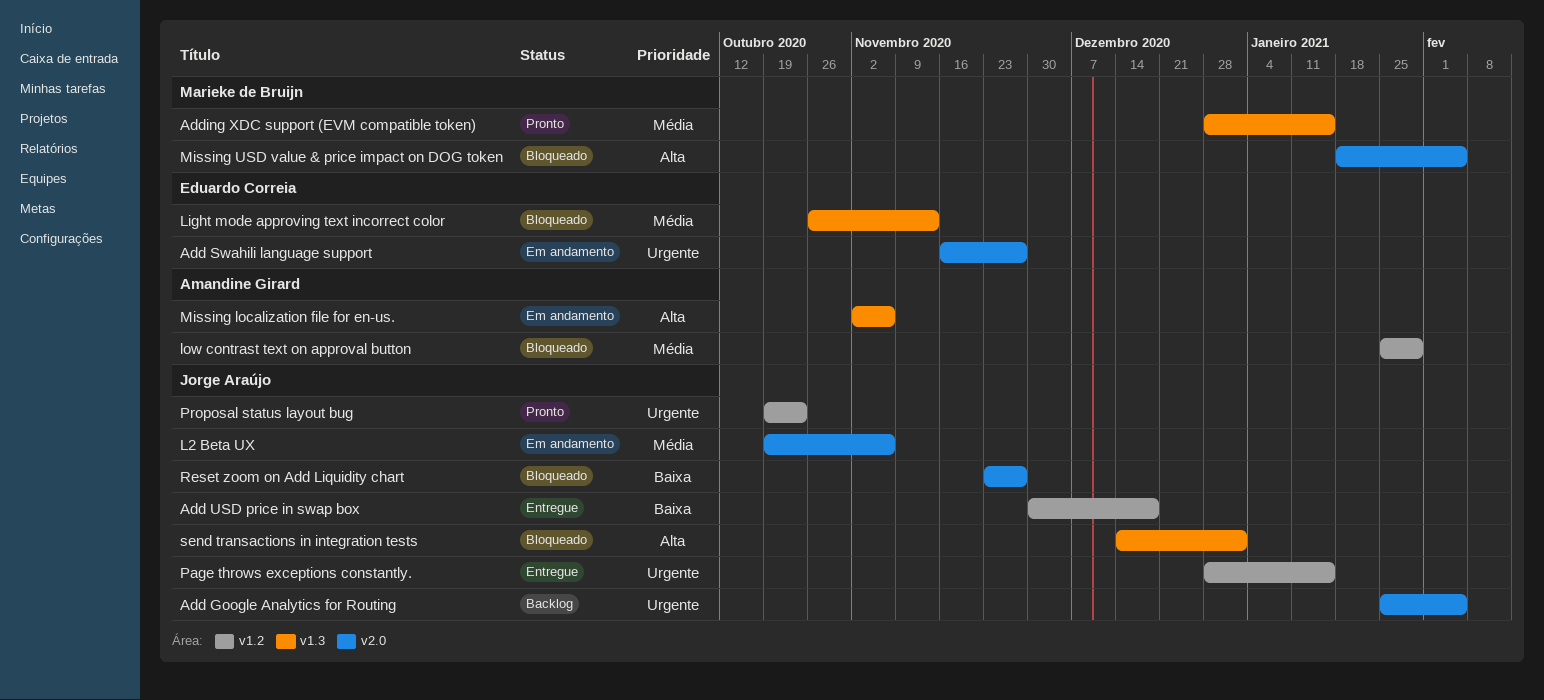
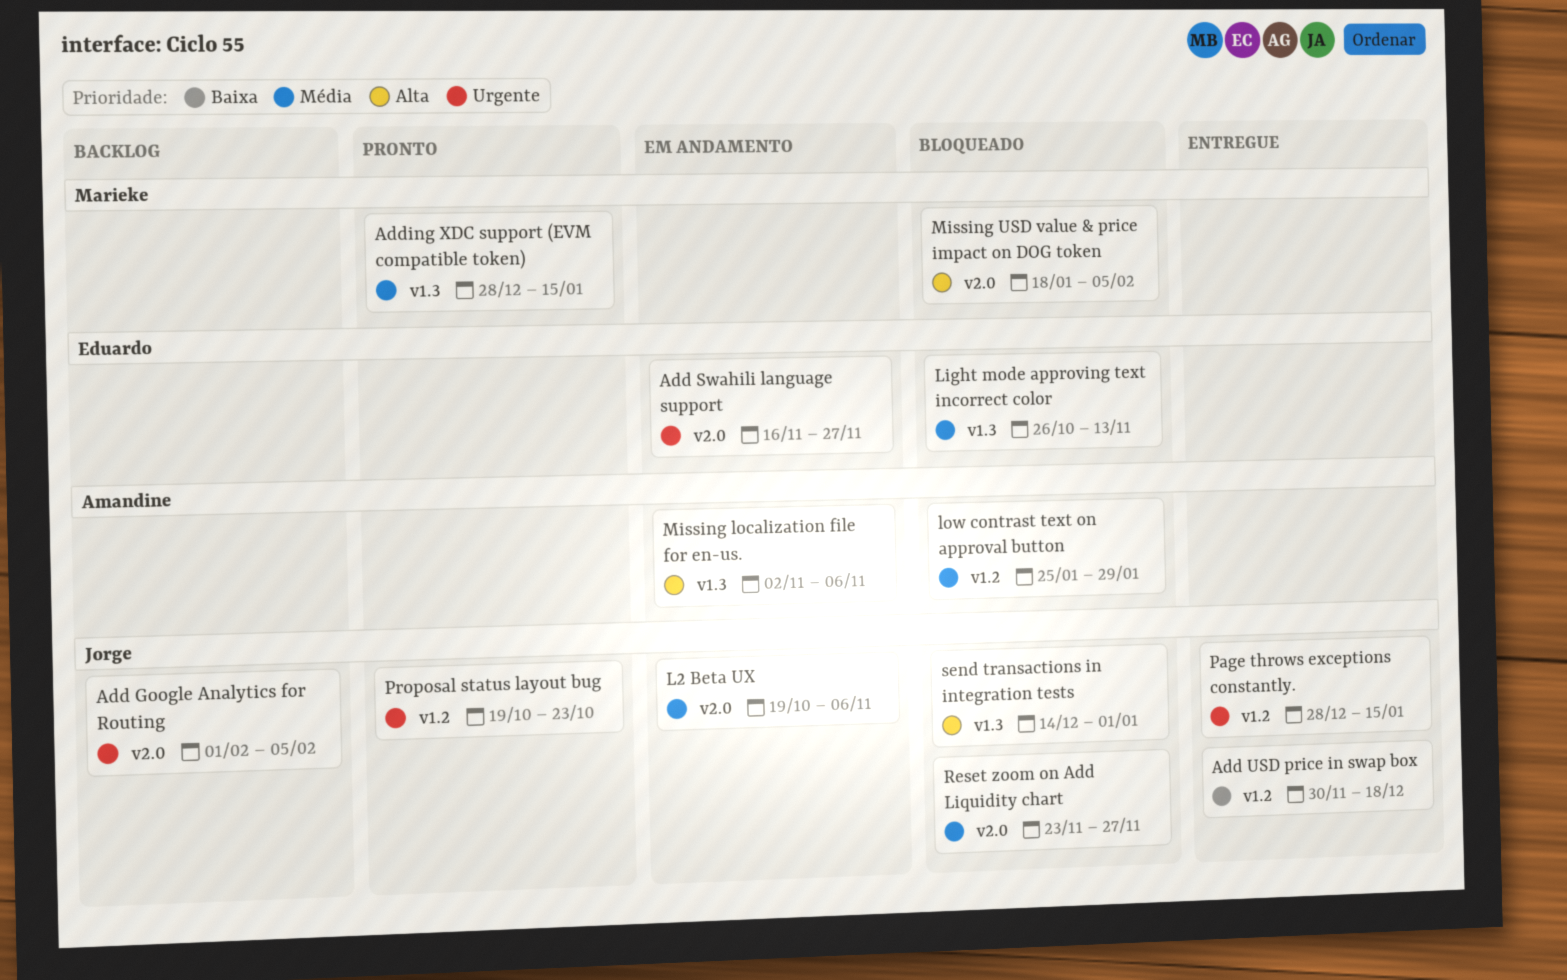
Add Google Analytics for Routing, start: Jan 25 -> Feb 1
Reset zoom on Add Liquidity chart, priority: Baixa -> Média

